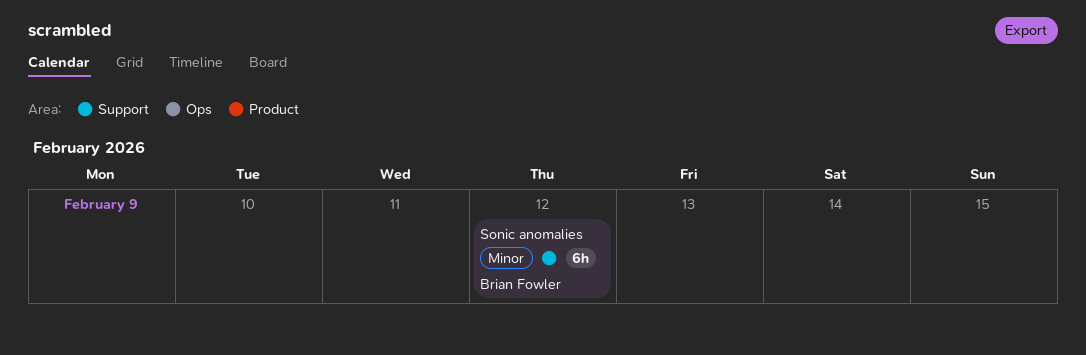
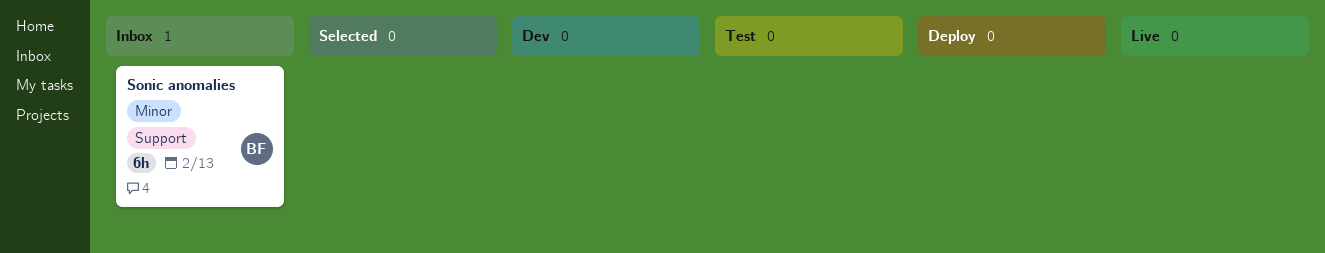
Sonic anomalies, due: Feb 12 -> Feb 13

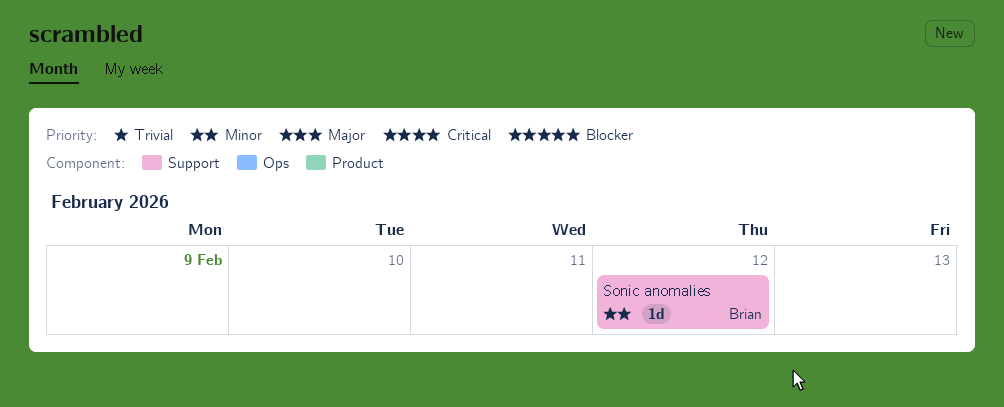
Sonic anomalies, estimate: 6h -> 1d
Sonic anomalies, due: Feb 13 -> Feb 12

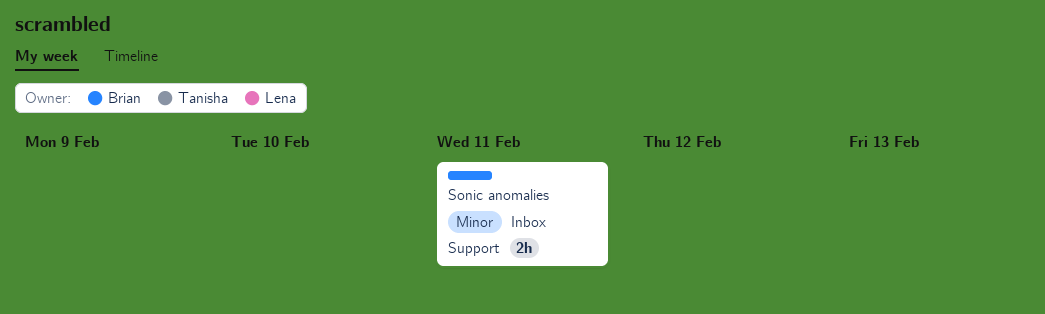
Sonic anomalies, estimate: 1d -> 2h
Sonic anomalies, due: Feb 12 -> Feb 11

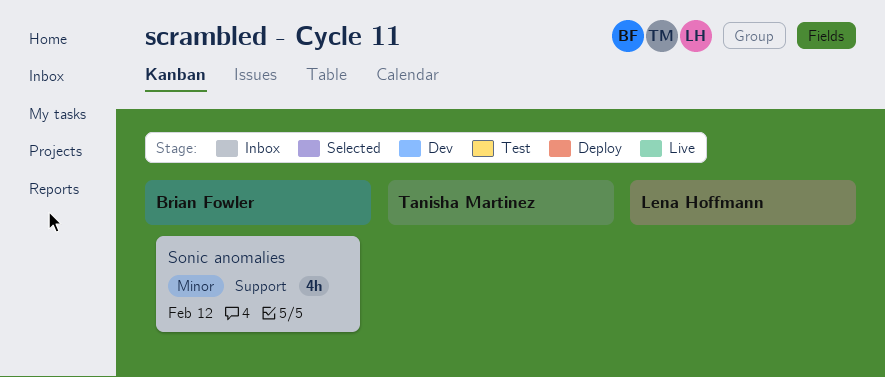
Sonic anomalies, estimate: 2h -> 4h
Sonic anomalies, due: Feb 11 -> Feb 12

